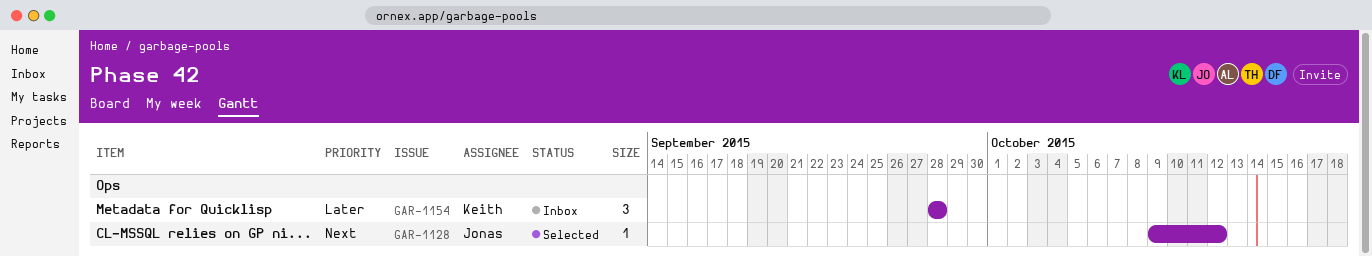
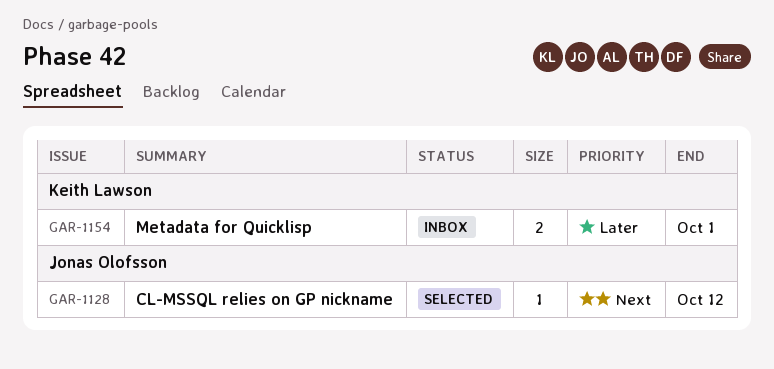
GAR-1154, estimate: 3 -> 2
GAR-1154, due: Sep 28 -> Oct 1

